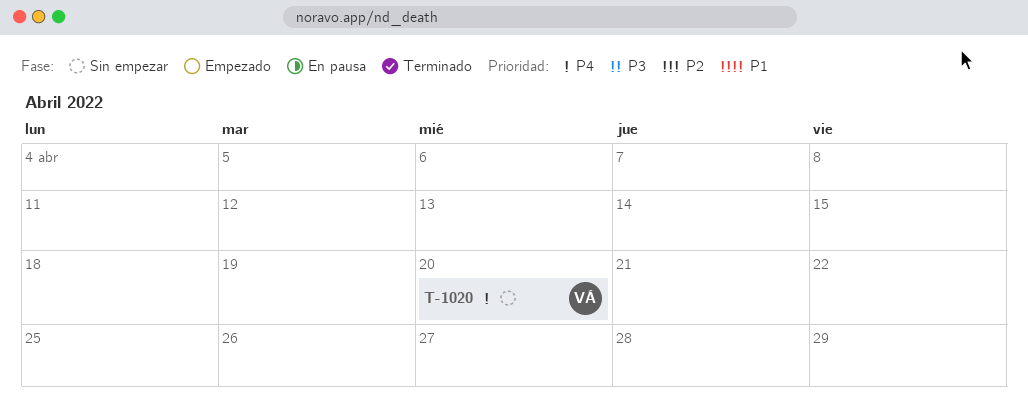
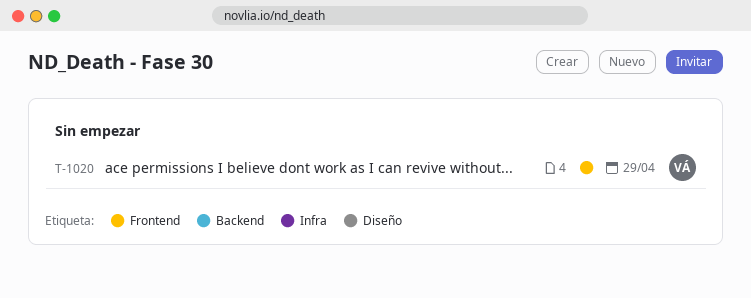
T-1020, due: Apr 20 -> Apr 29

